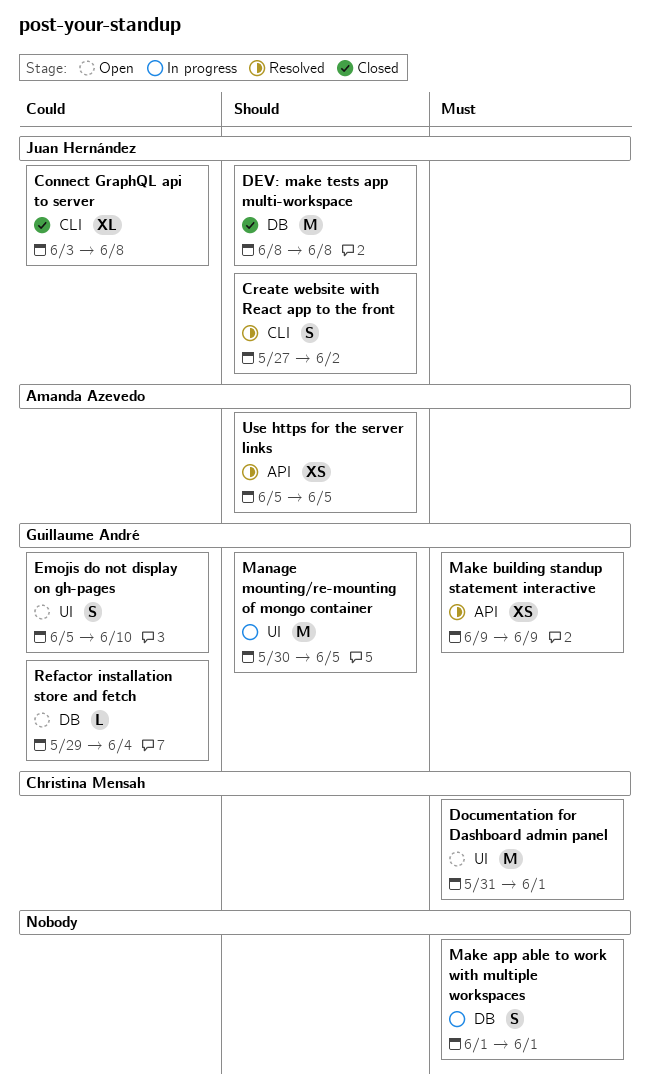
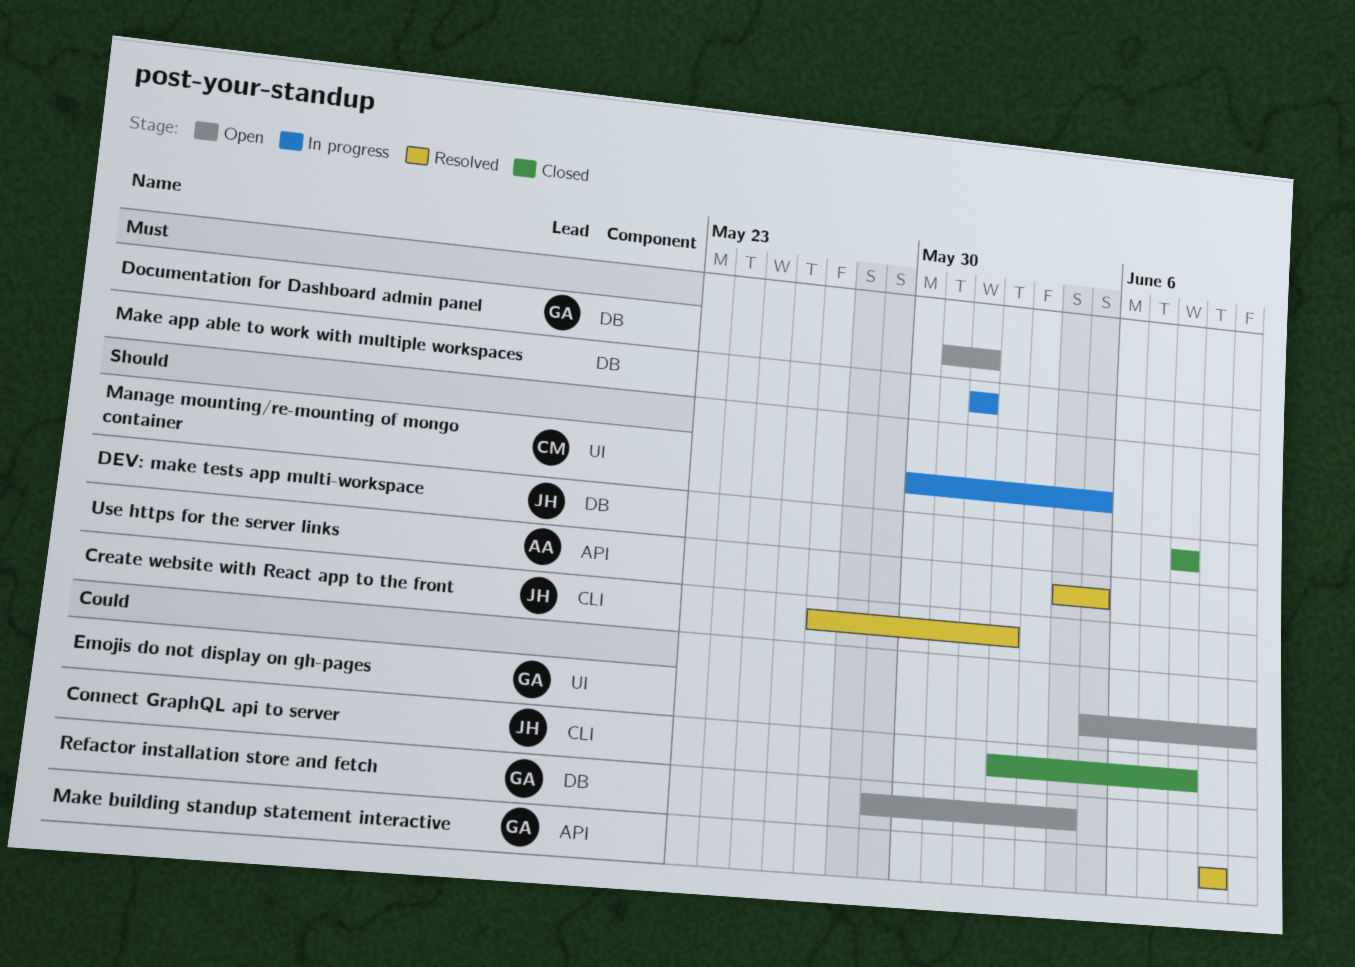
Connect GraphQL api to server, start: Jun 3 -> Jun 2
Documentation for Dashboard admin panel, owner: Christina Mensah -> Guillaume André
Documentation for Dashboard admin panel, label: UI -> DB
Make building standup statement interactive, priority: Must -> Could
Manage mounting/re-mounting of mongo container, owner: Guillaume André -> Christina Mensah
Use https for the server links, start: Jun 5 -> Jun 4

